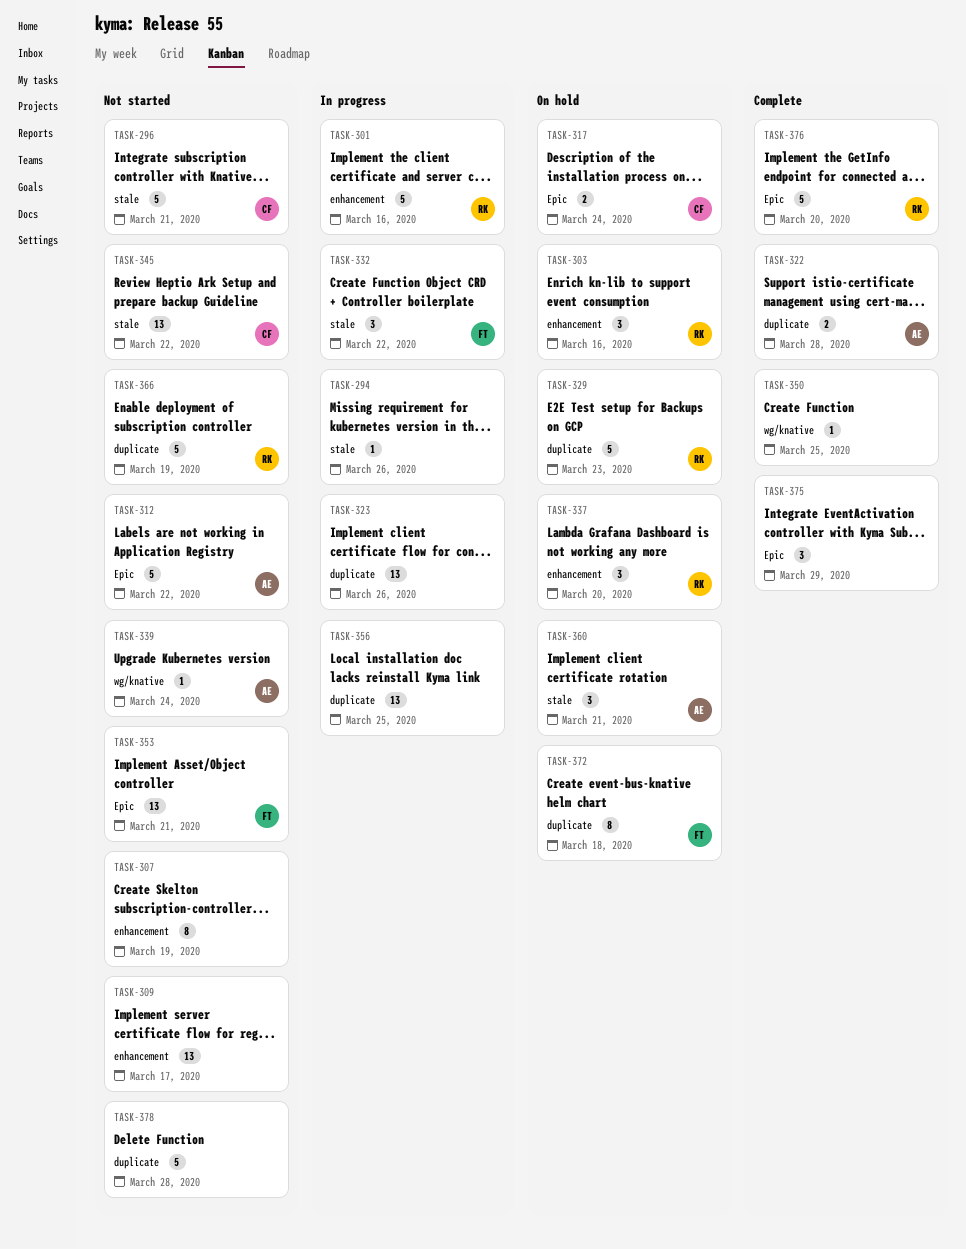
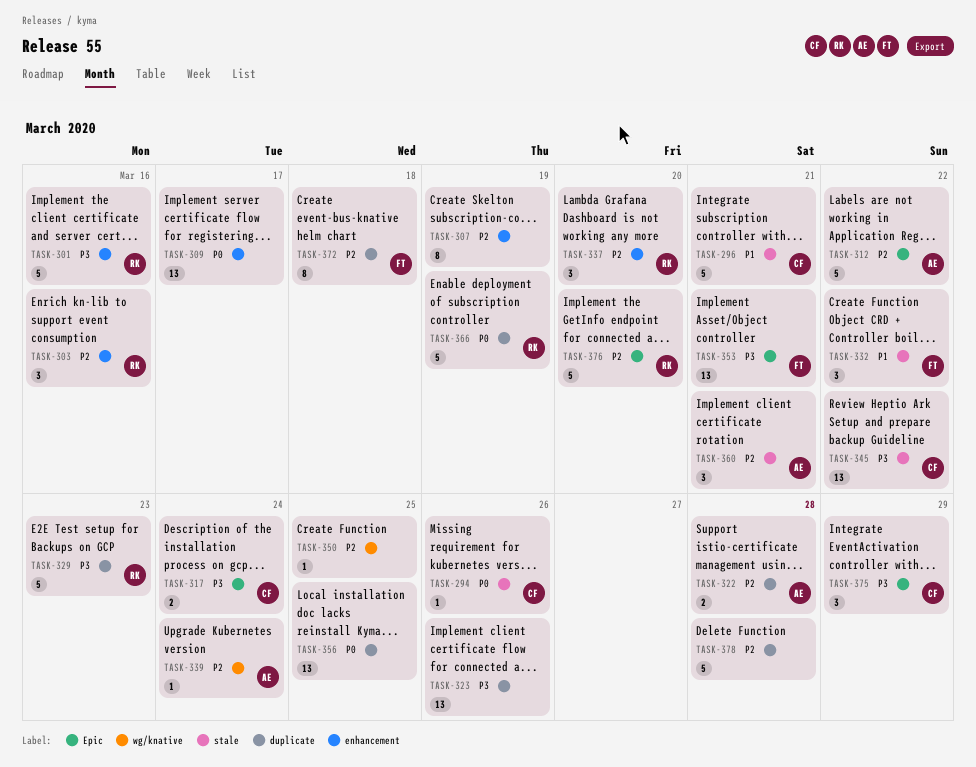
TASK-294, owner: none -> CF
TASK-375, owner: none -> CF

